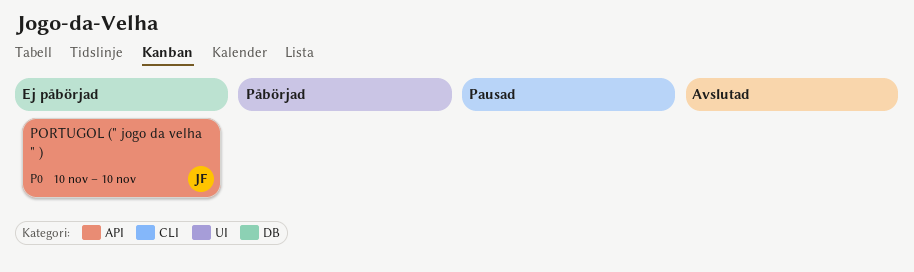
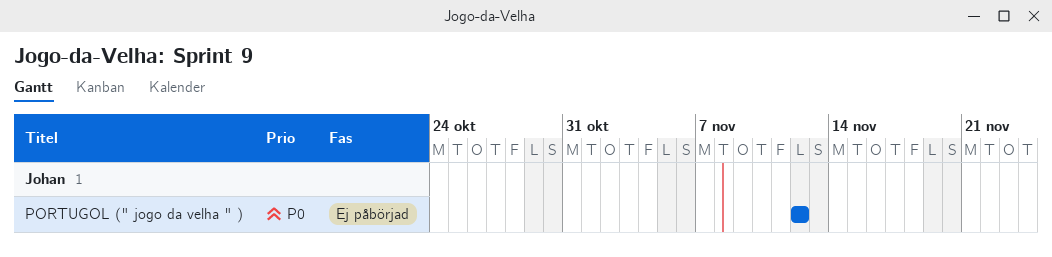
PORTUGOL (" jogo da velha " ), start: Nov 10 -> Nov 12
PORTUGOL (" jogo da velha " ), due: Nov 10 -> Nov 12

